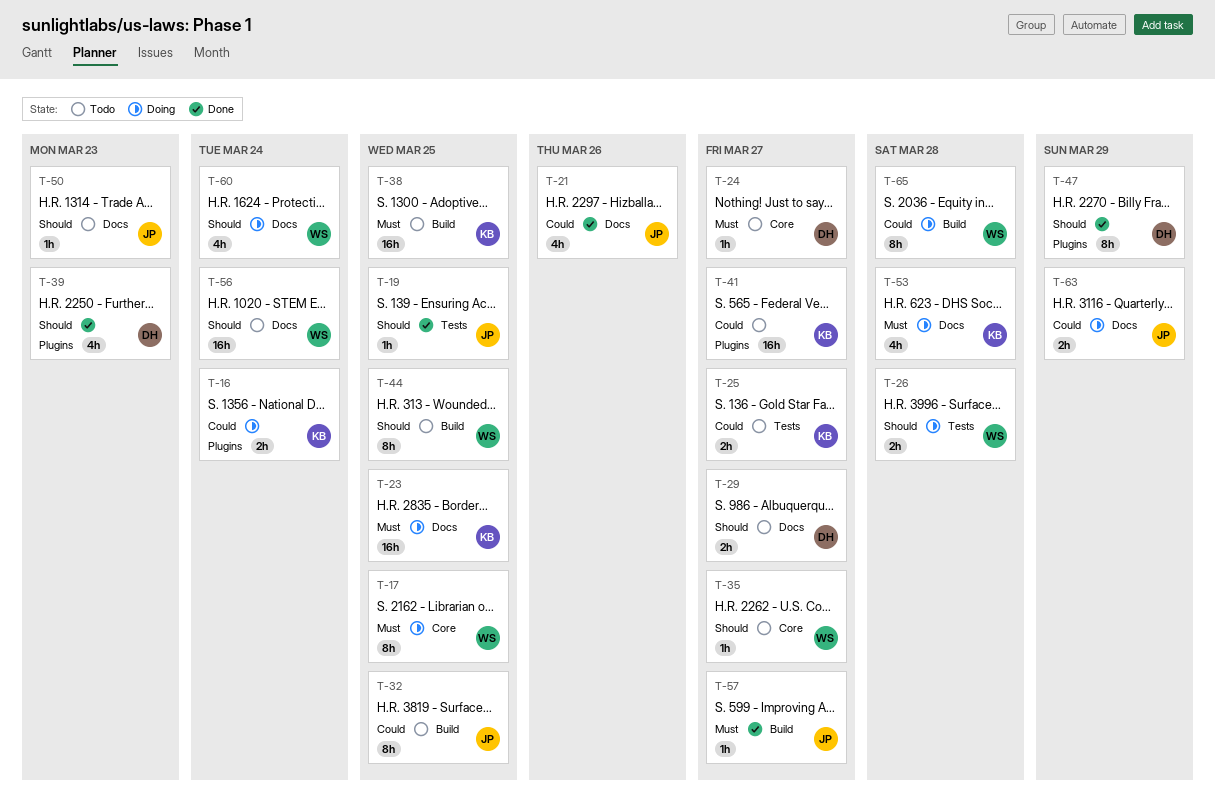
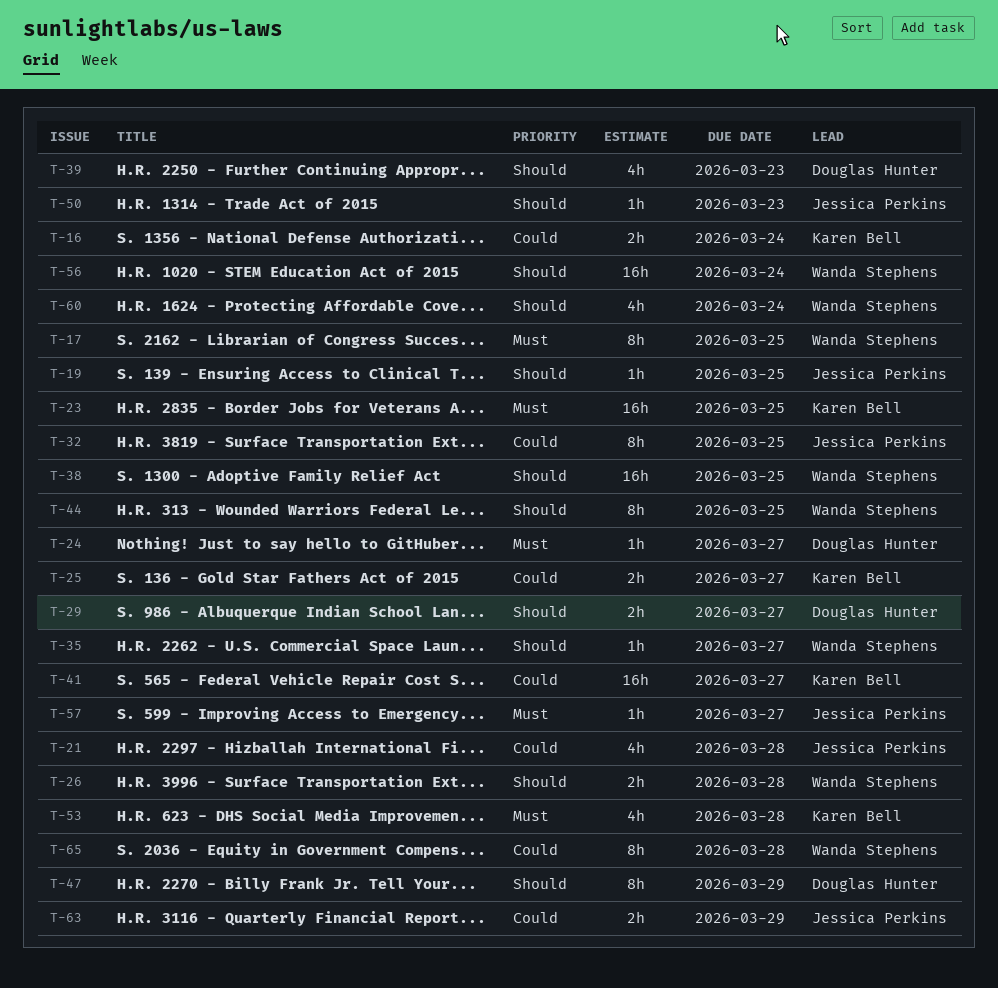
T-21, due: Mar 26 -> Mar 28
T-38, owner: Karen Bell -> Wanda Stephens
T-38, priority: Must -> Should

